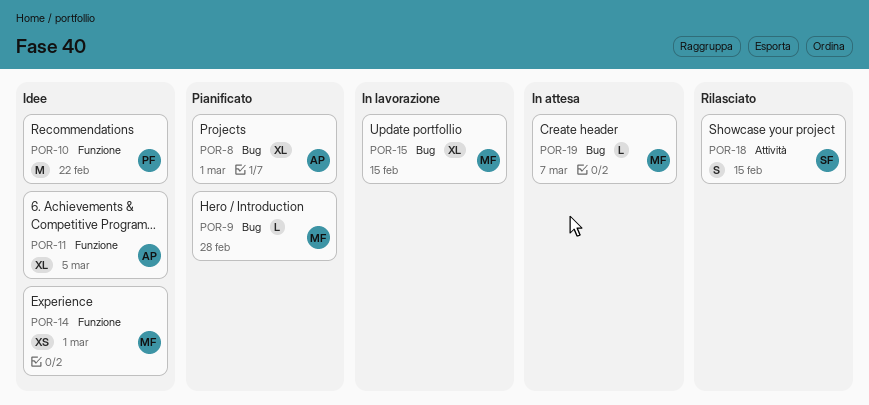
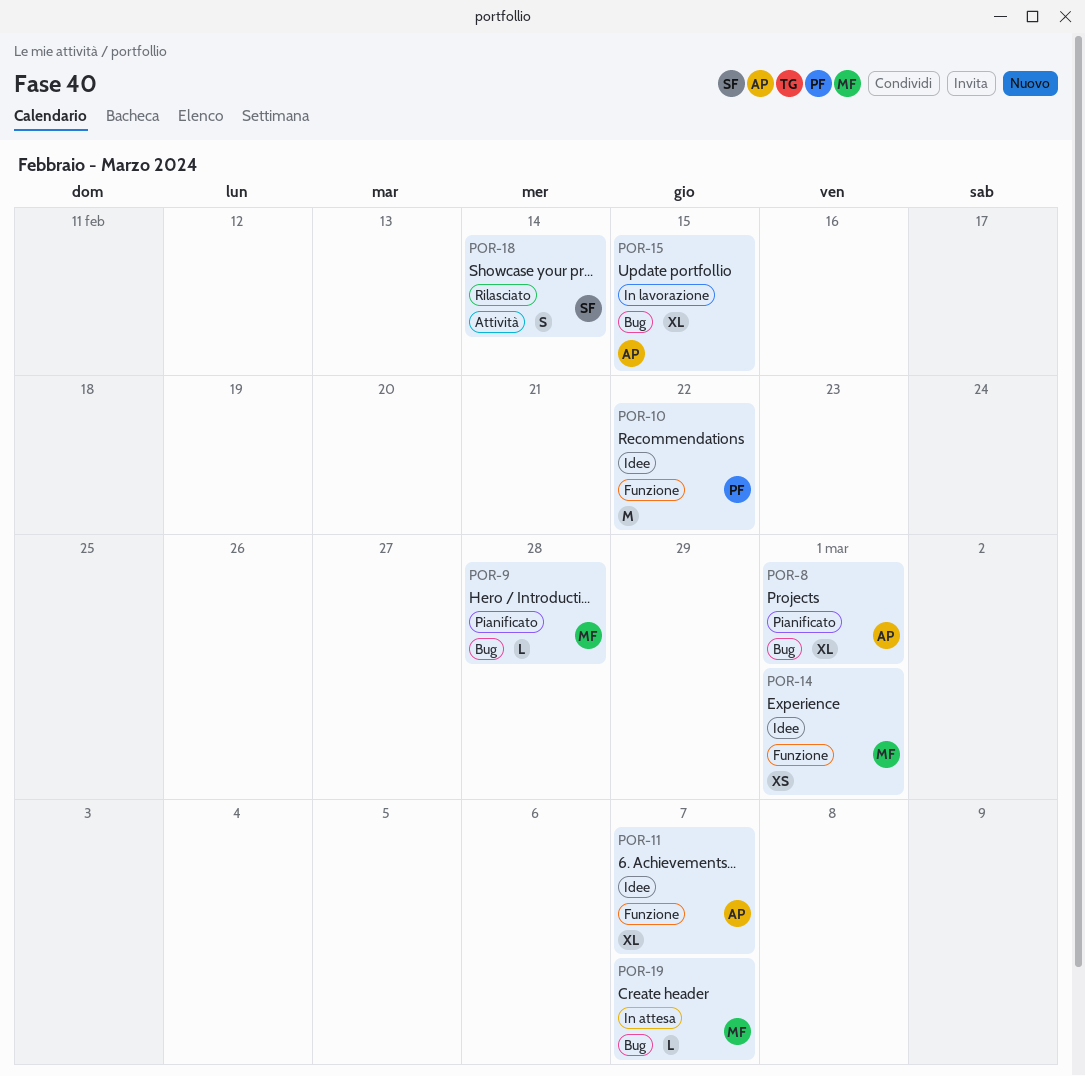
POR-11, due: Mar 5 -> Mar 7
POR-15, owner: MF -> AP
POR-18, due: Feb 15 -> Feb 14

